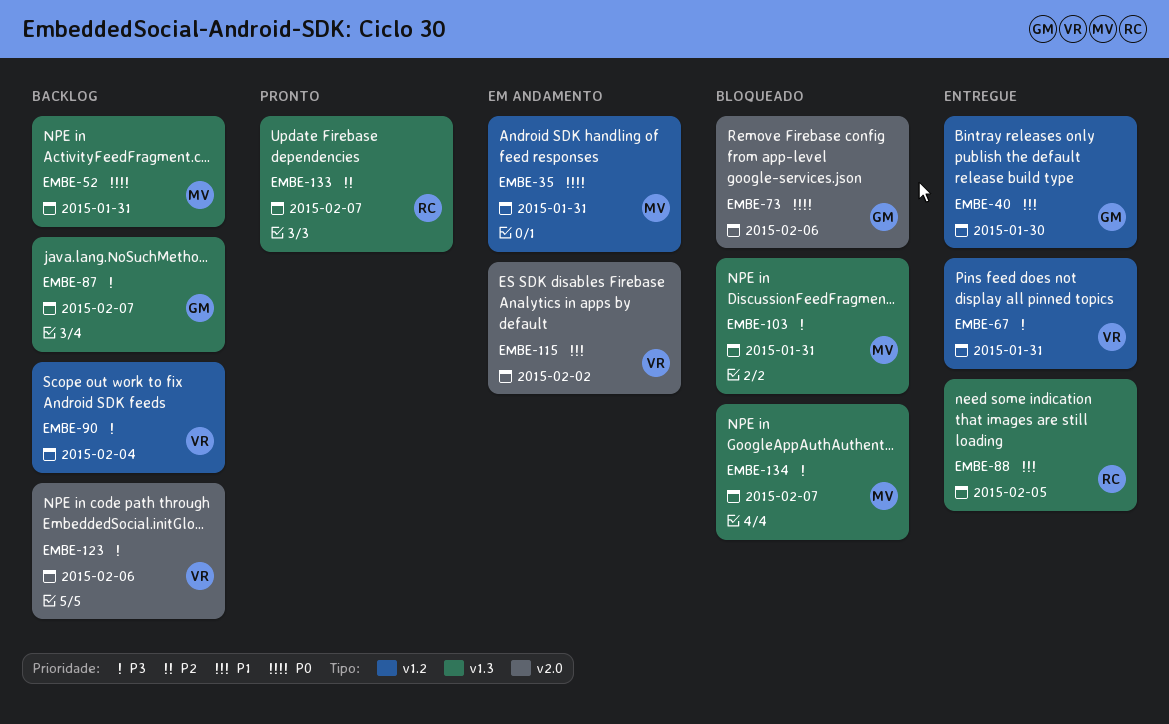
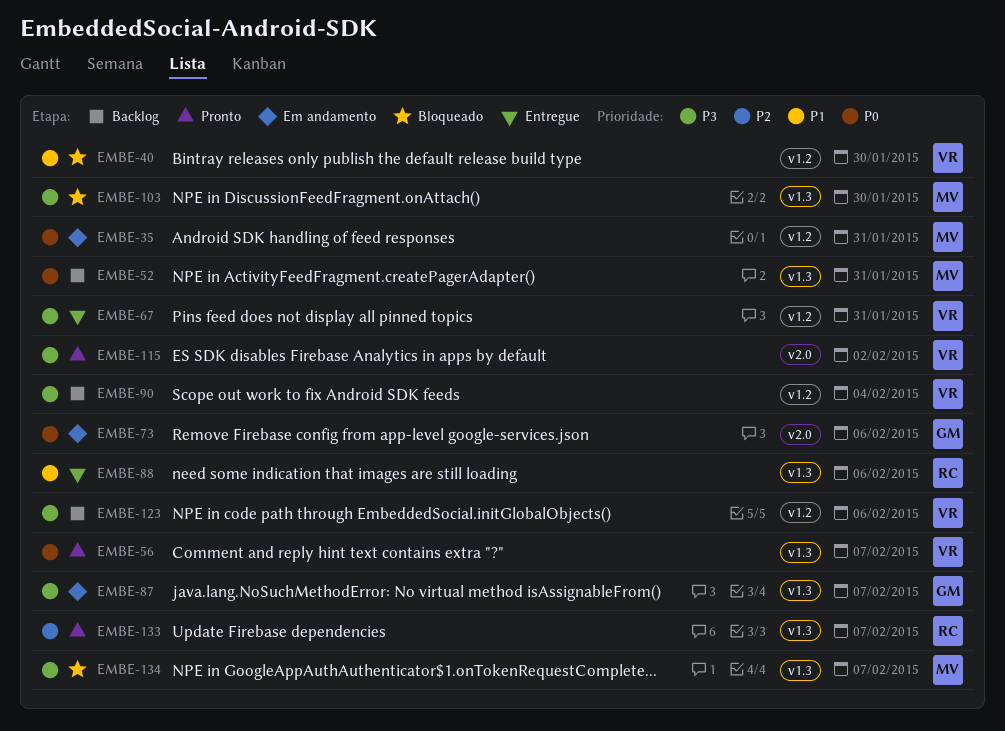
EMBE-40, status: Entregue -> Bloqueado
EMBE-40, owner: GM -> VR
EMBE-56: none -> present
EMBE-73, status: Bloqueado -> Em andamento
EMBE-87, status: Backlog -> Em andamento
EMBE-88, due: Feb 5 -> Feb 6
EMBE-103, due: Jan 31 -> Jan 30
EMBE-115, status: Em andamento -> Pronto
EMBE-115, priority: P1 -> P3
EMBE-123, label: v2.0 -> v1.2

